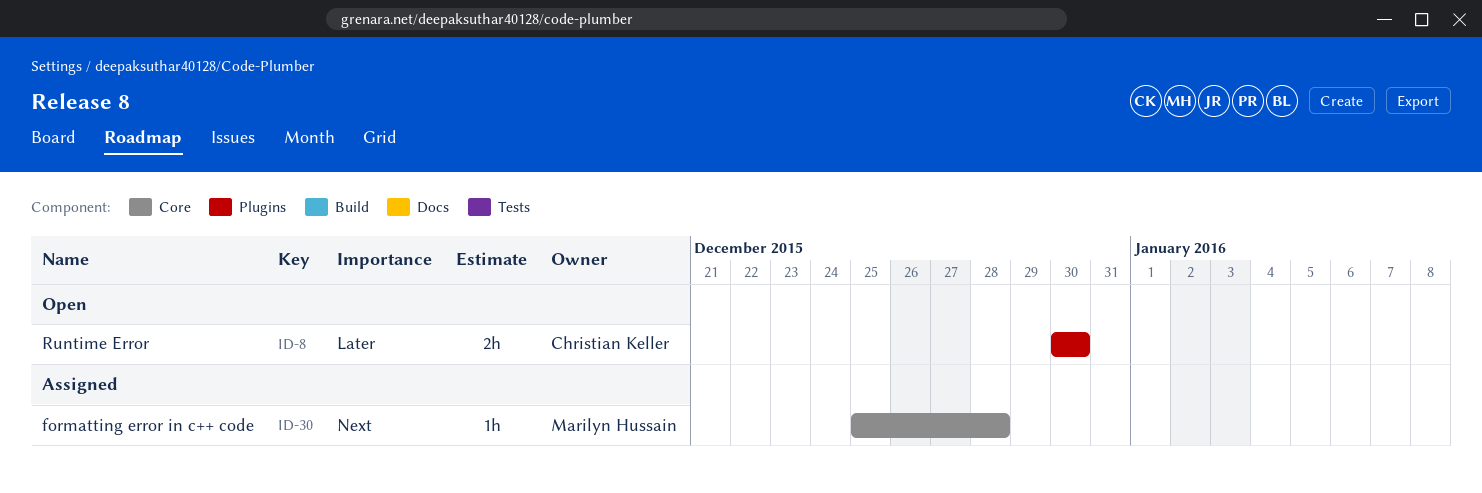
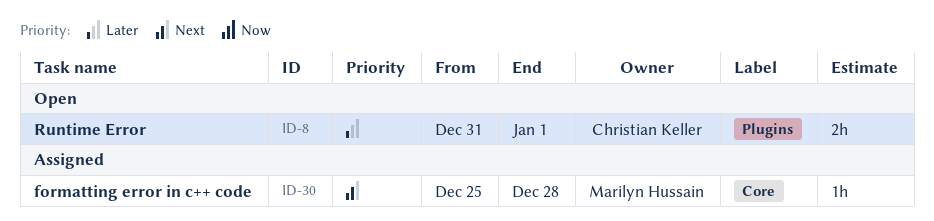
ID-8, start: Dec 30 -> Dec 31
ID-8, due: Dec 30 -> Jan 1

